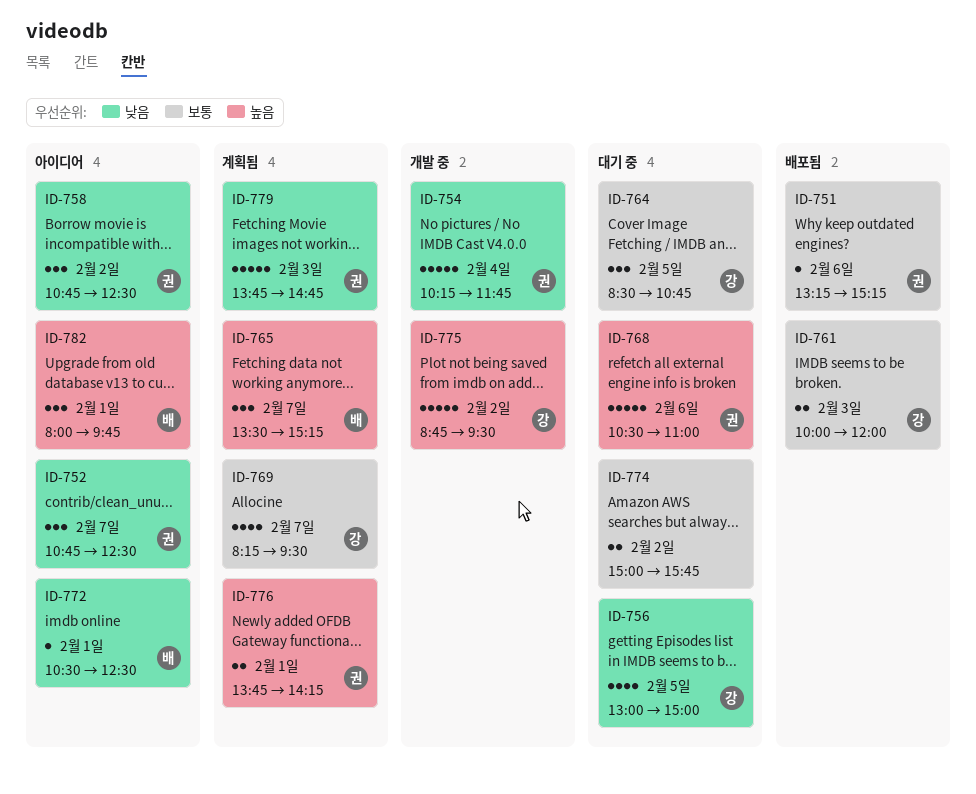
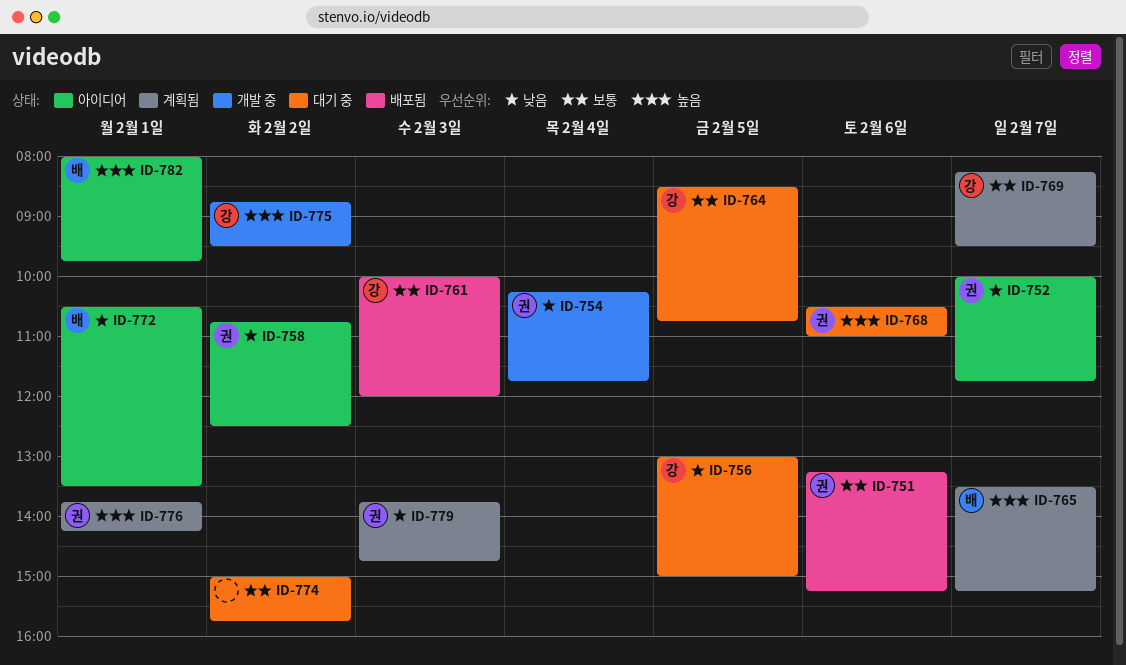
ID-752, begins: 10:45 -> 10:00
ID-752, ends: 12:30 -> 11:45
ID-772, ends: 12:30 -> 13:30

